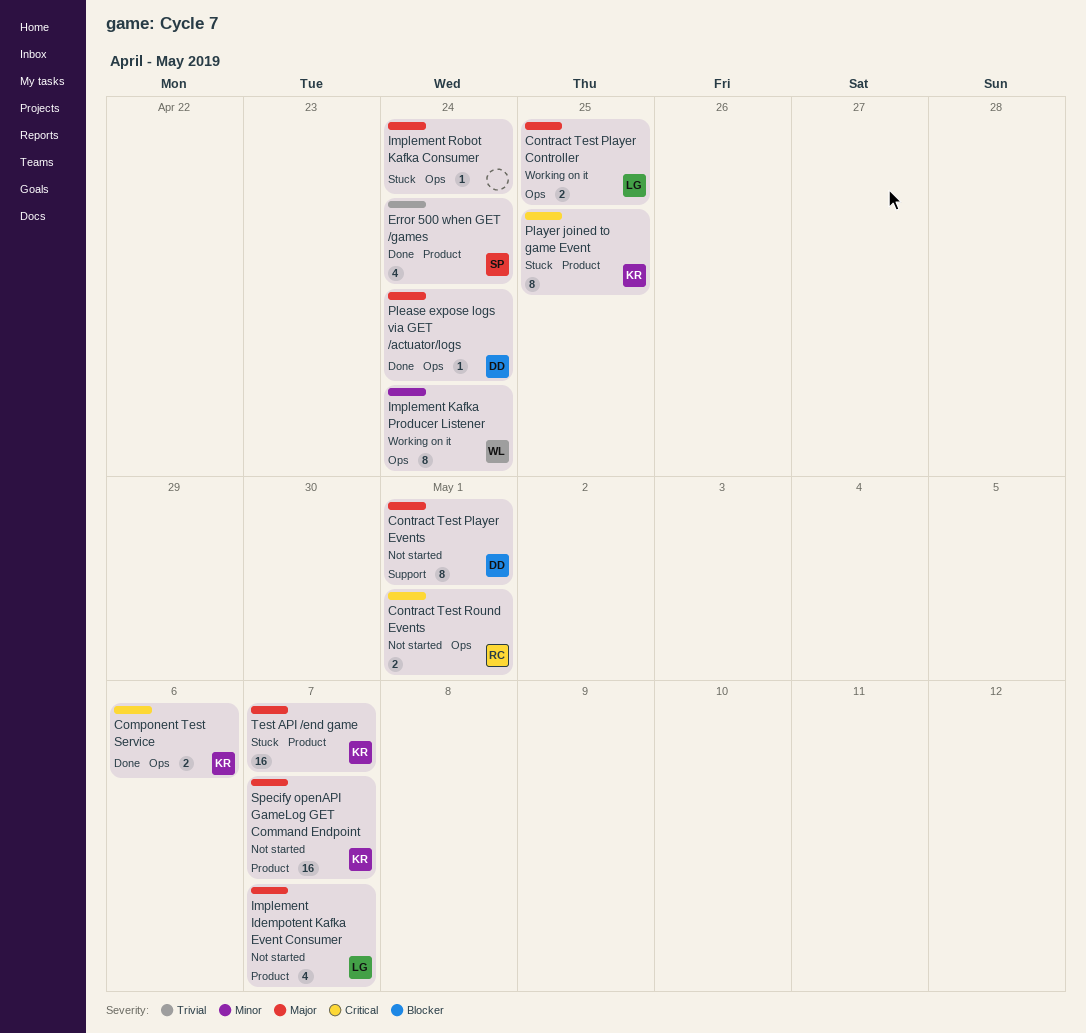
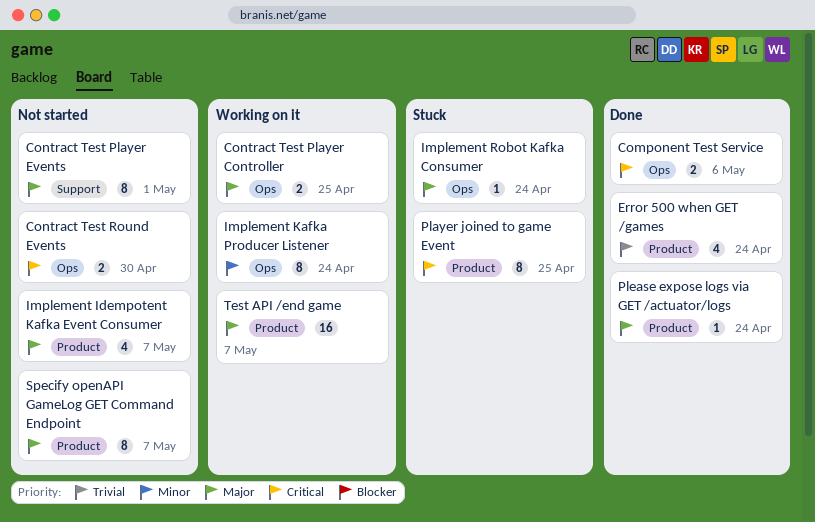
Contract Test Round Events, due: May 1 -> Apr 30
Please expose logs via GET /actuator/logs, label: Ops -> Product
Specify openAPI GameLog GET Command Endpoint, estimate: 16 -> 8
Test API /end game, status: Stuck -> Working on it

